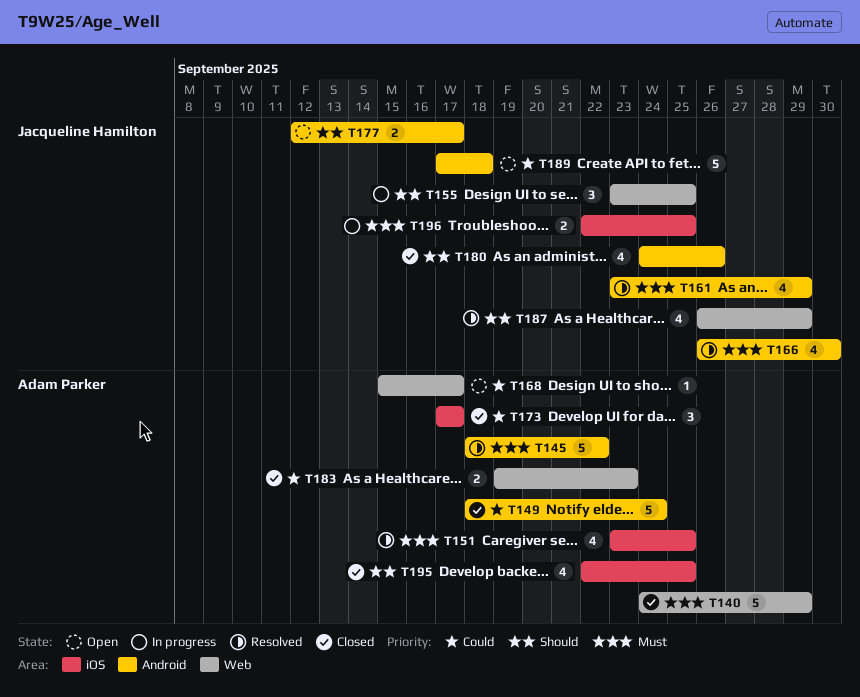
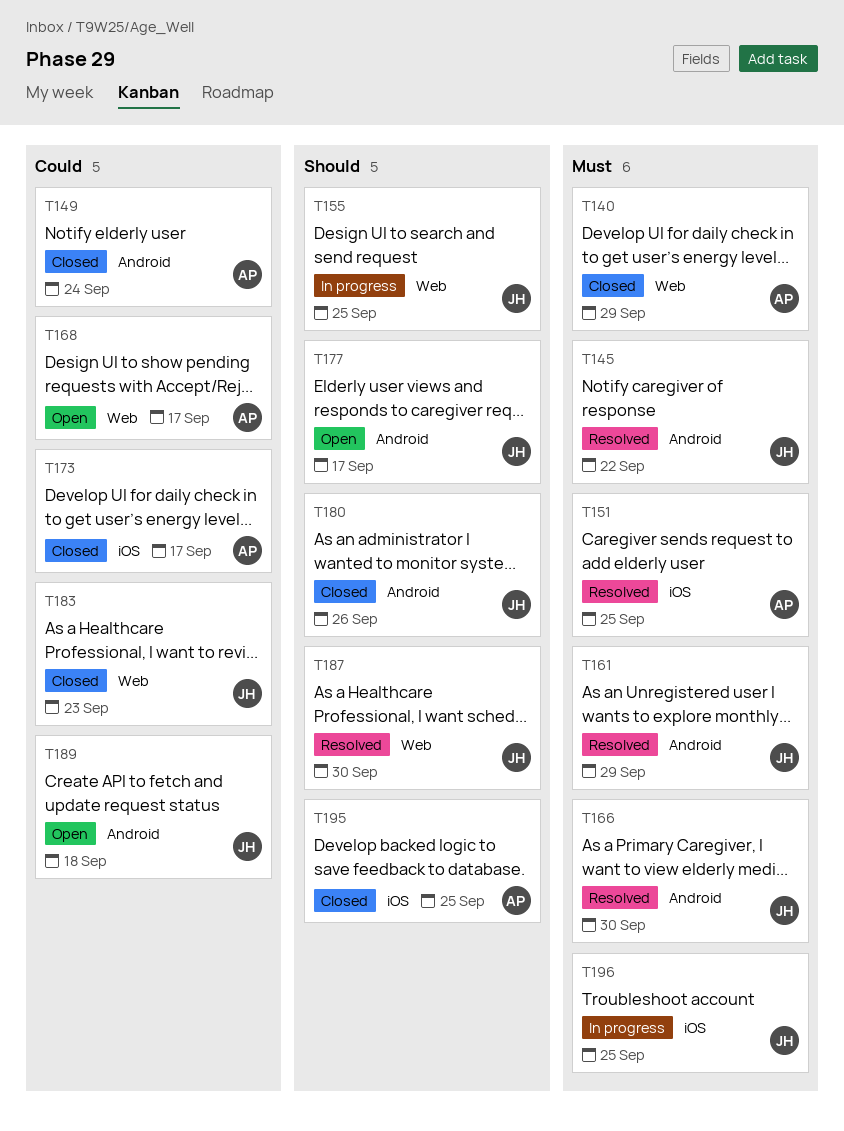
T145, owner: Adam Parker -> Jacqueline Hamilton
T183, owner: Adam Parker -> Jacqueline Hamilton
T187, due: Sep 29 -> Sep 30

